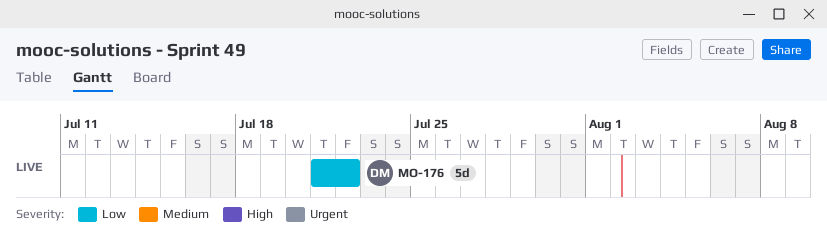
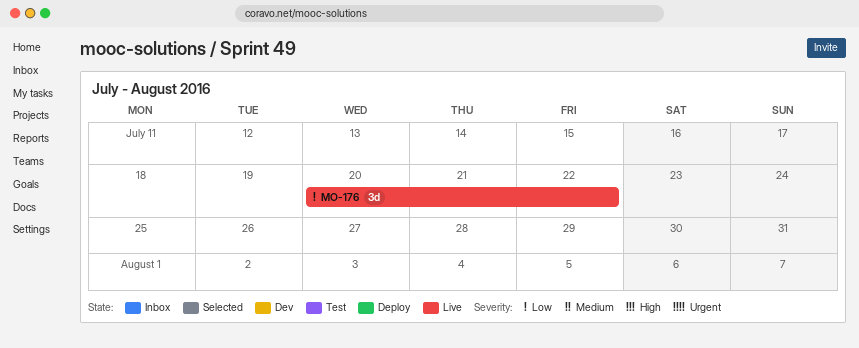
MO-176, estimate: 5d -> 3d
MO-176, start: Jul 21 -> Jul 20

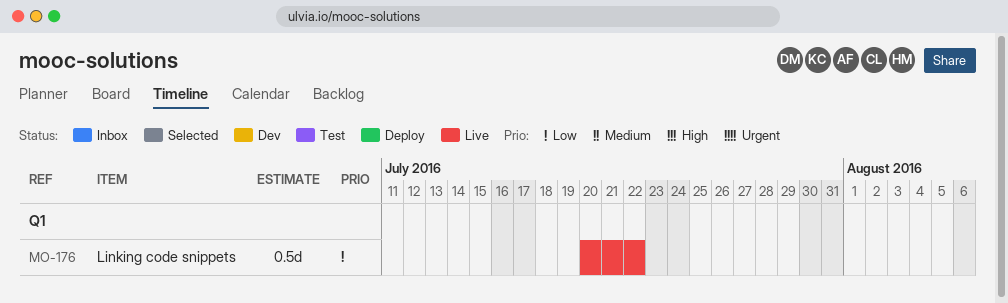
MO-176, estimate: 3d -> 0.5d

